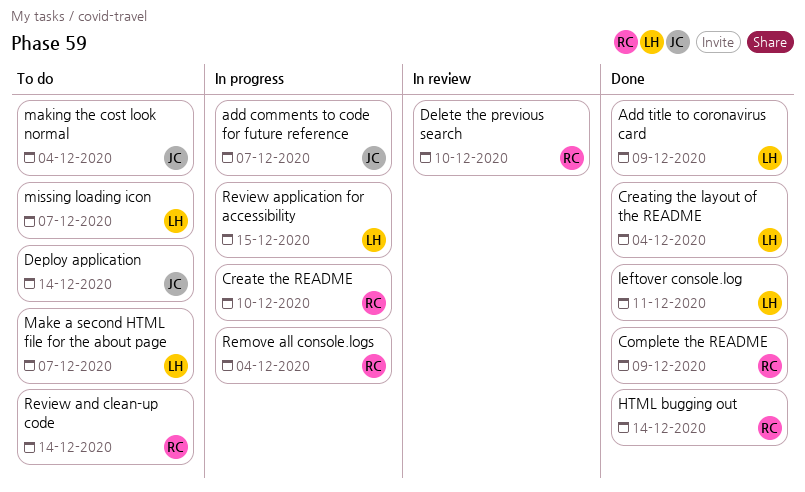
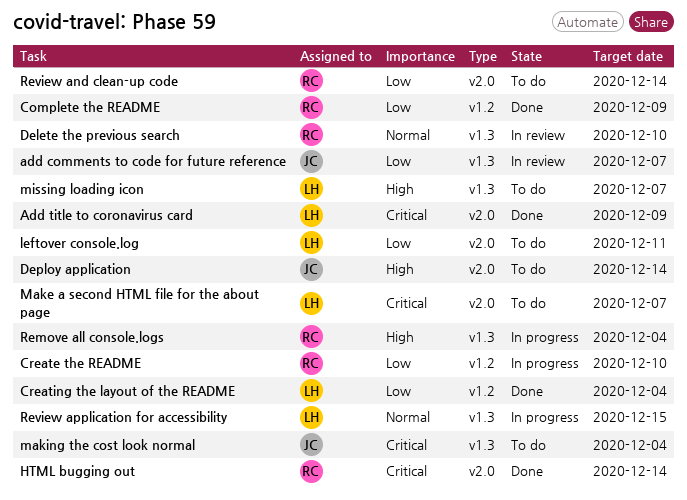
add comments to code for future reference, status: In progress -> In review
leftover console.log, status: Done -> To do

